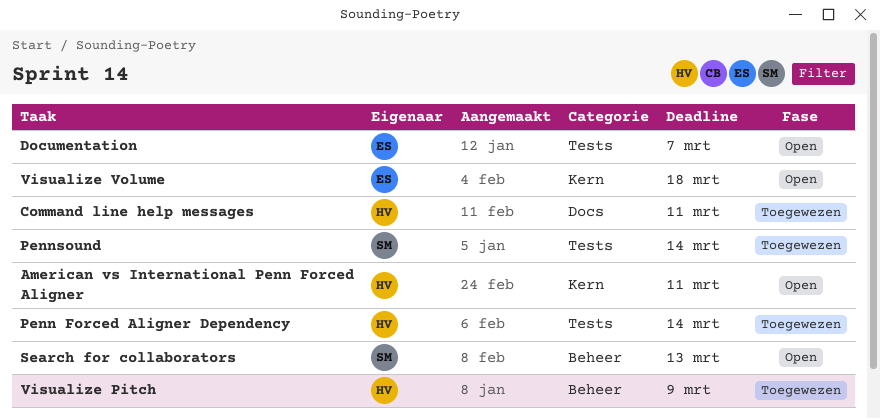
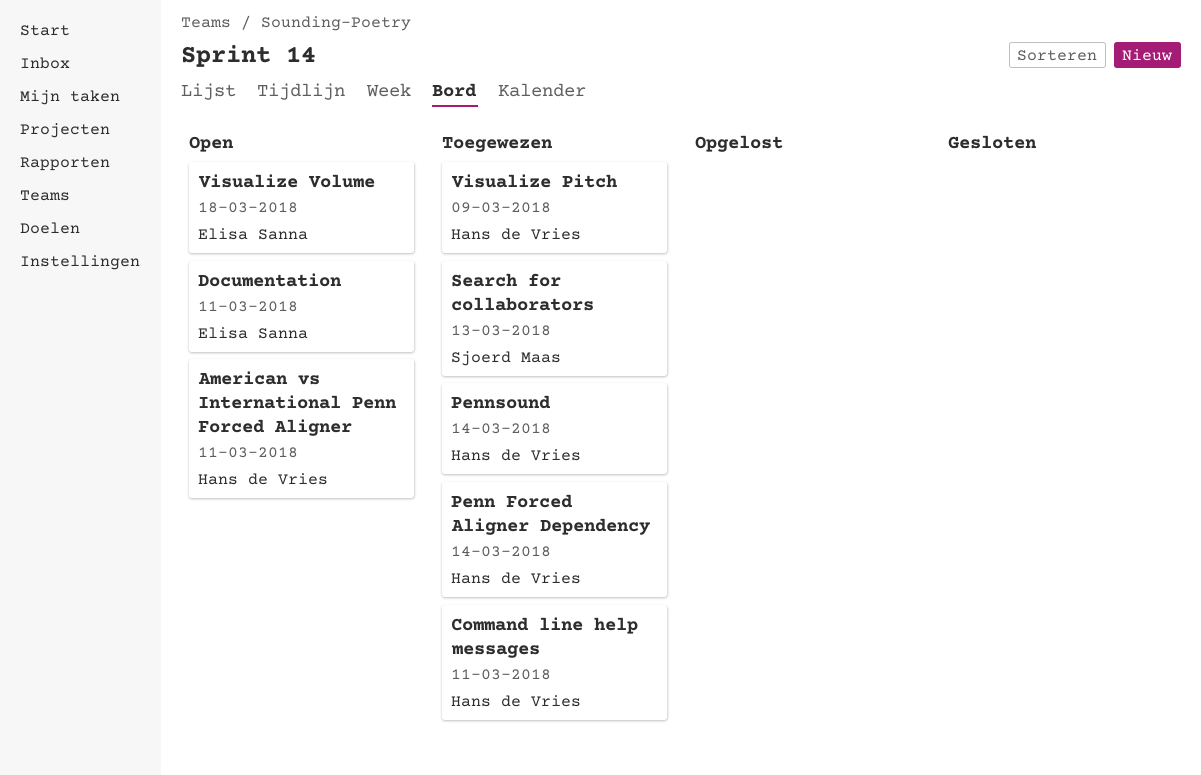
Documentation, due: Mar 7 -> Mar 11
Pennsound, owner: Sjoerd Maas -> Hans de Vries
Search for collaborators, status: Open -> Toegewezen

